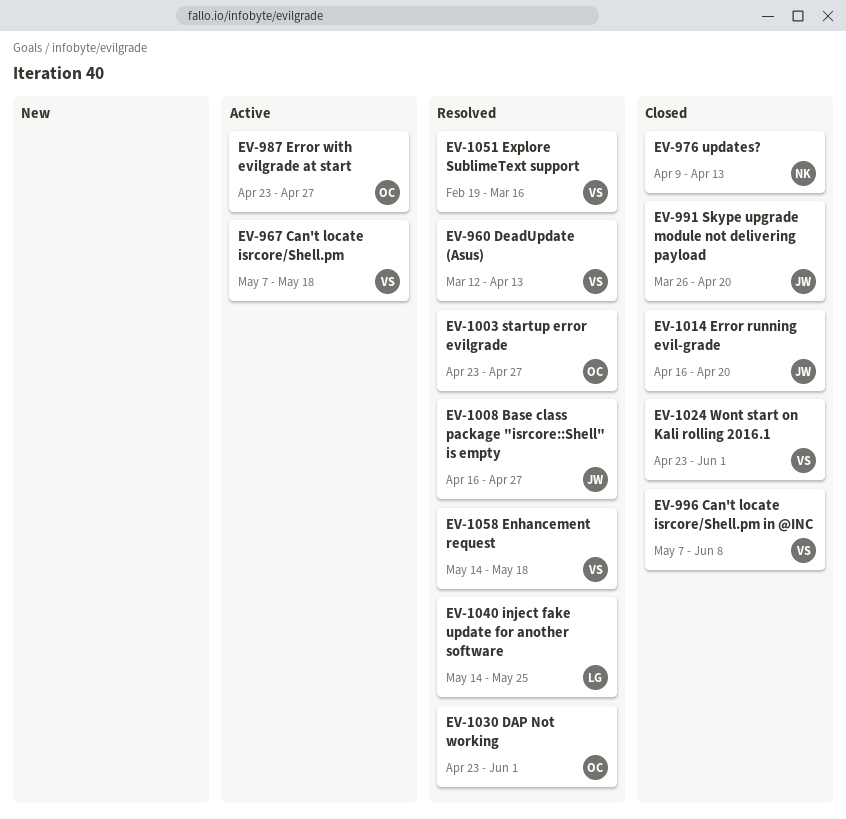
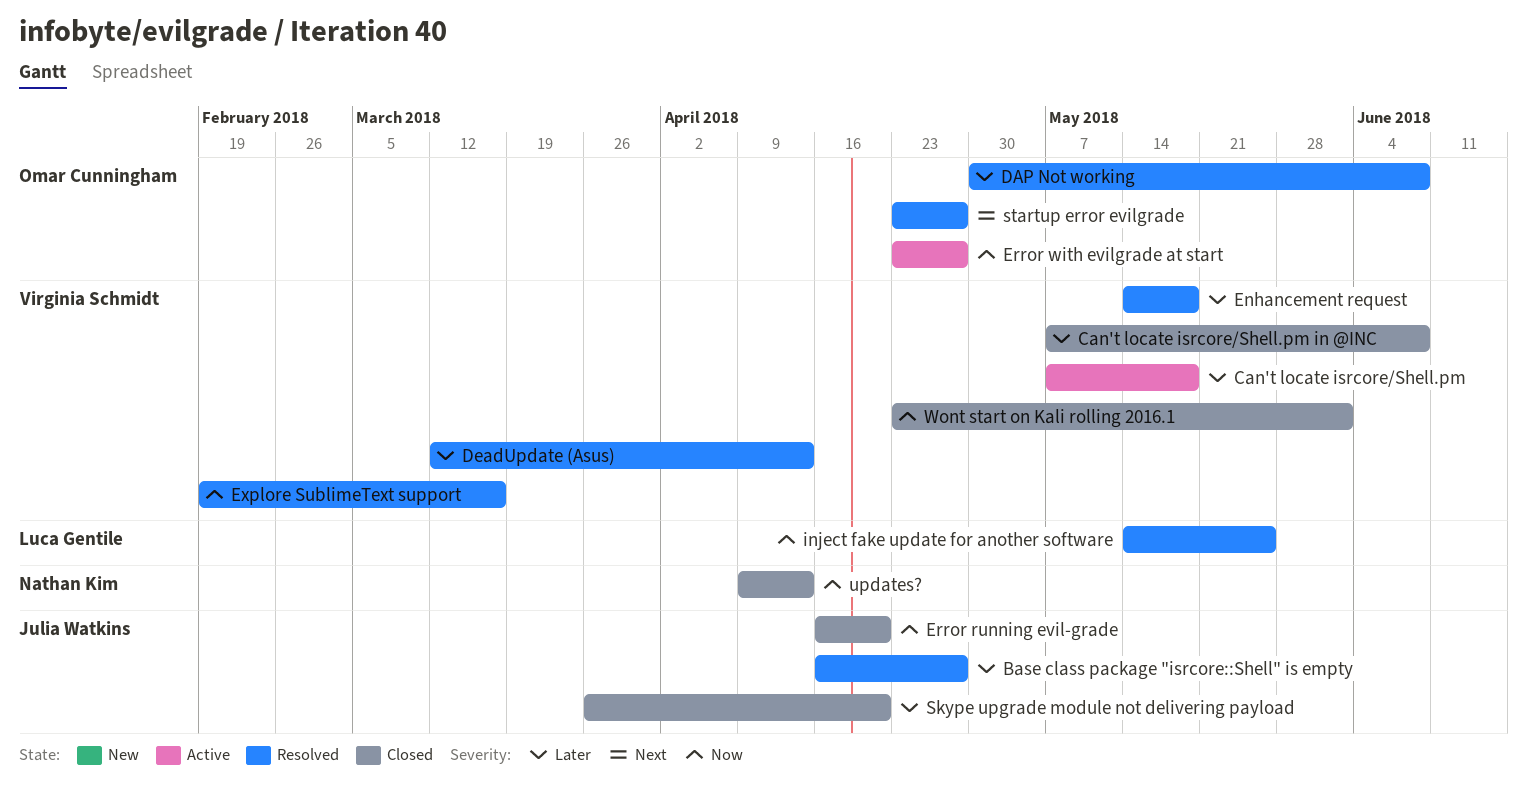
DAP Not working, start: Apr 23 -> Apr 30
DAP Not working, due: Jun 1 -> Jun 8

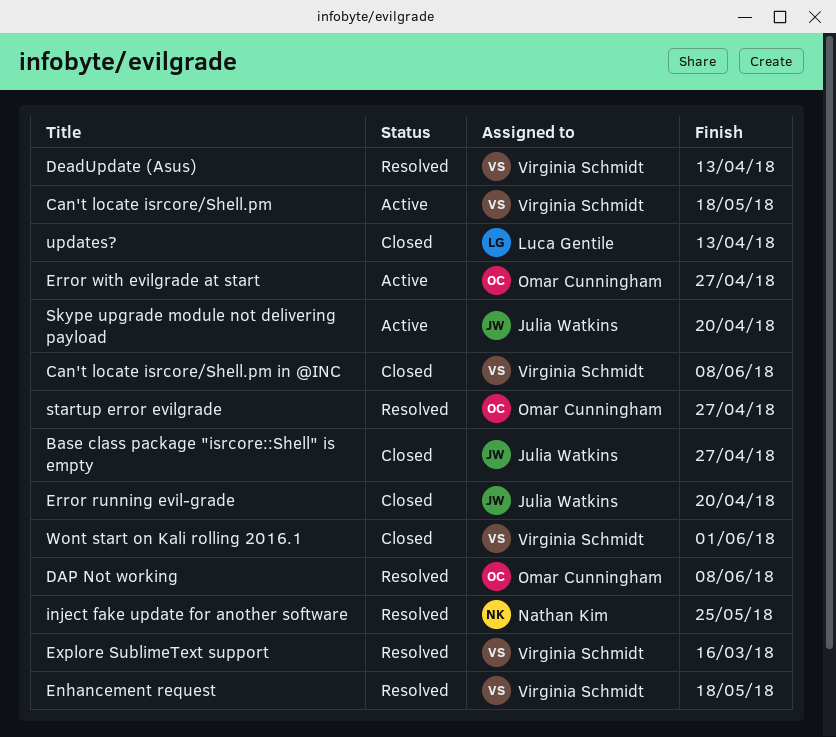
Base class package "isrcore::Shell" is empty, status: Resolved -> Closed
inject fake update for another software, owner: Luca Gentile -> Nathan Kim
Skype upgrade module not delivering payload, status: Closed -> Active
updates?, owner: Nathan Kim -> Luca Gentile

